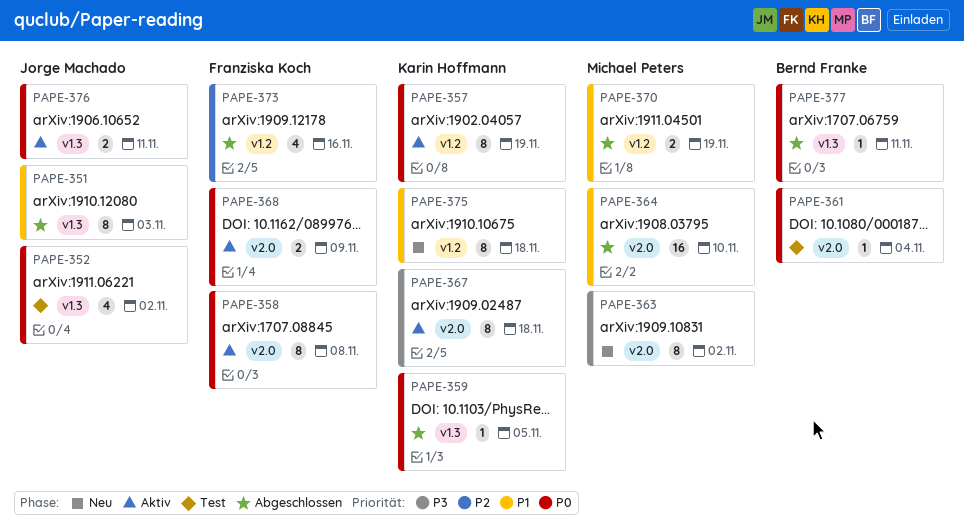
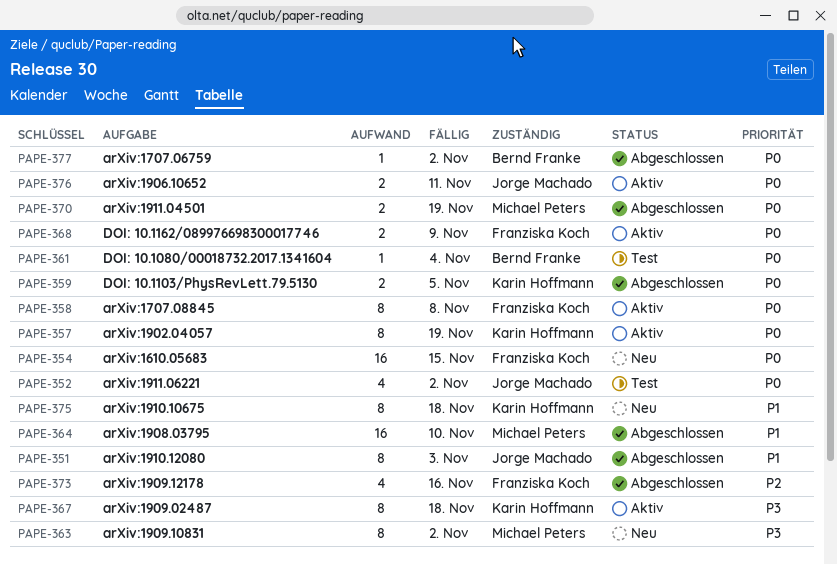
PAPE-354: none -> present
PAPE-359, estimate: 1 -> 2
PAPE-370, priority: P1 -> P0
PAPE-377, due: Nov 11 -> Nov 2

